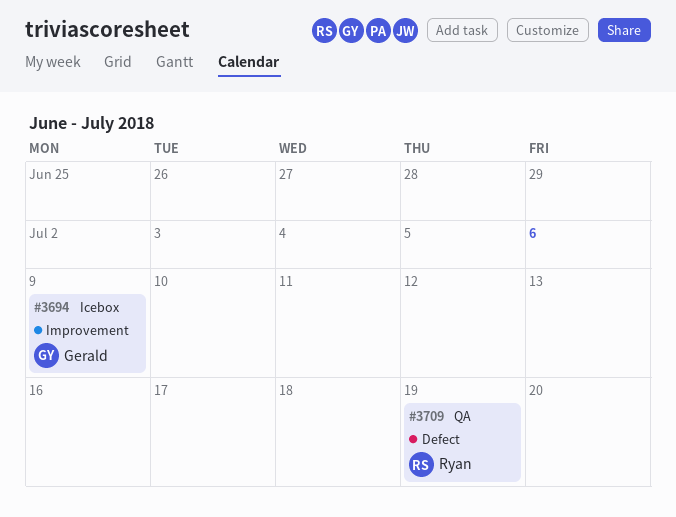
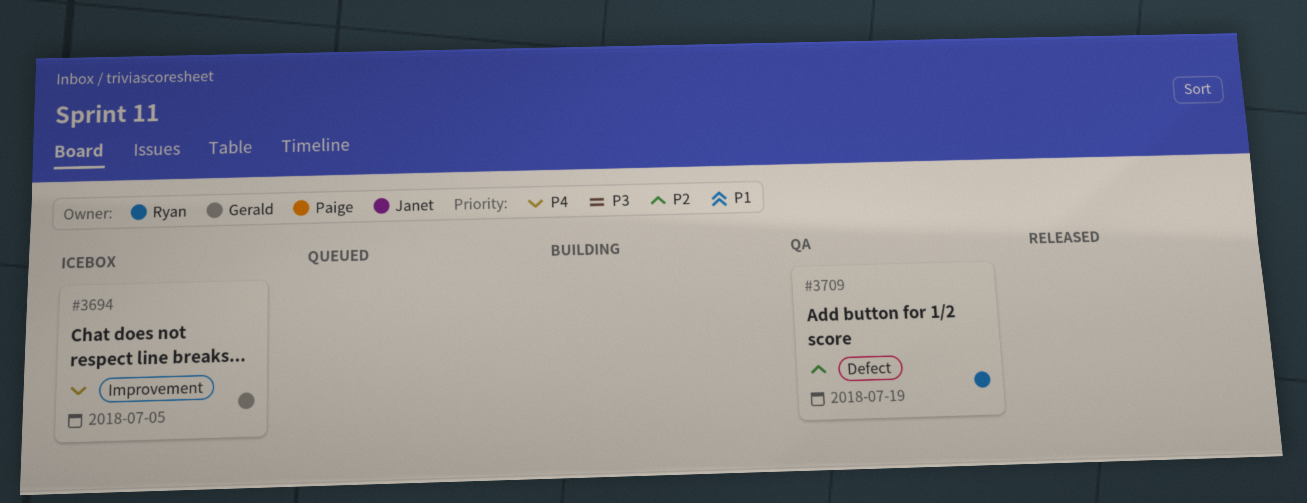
#3694, due: Jul 9 -> Jul 5

